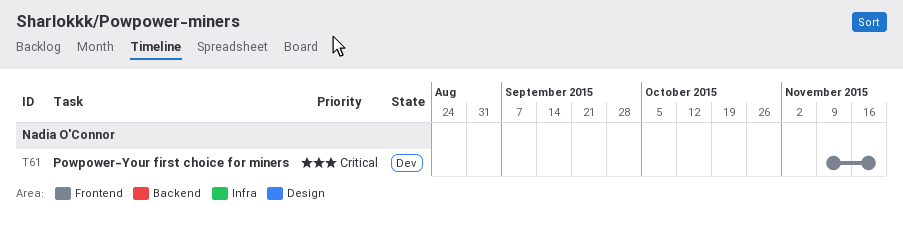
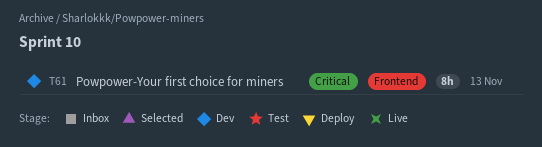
T61, due: Nov 20 -> Nov 13

